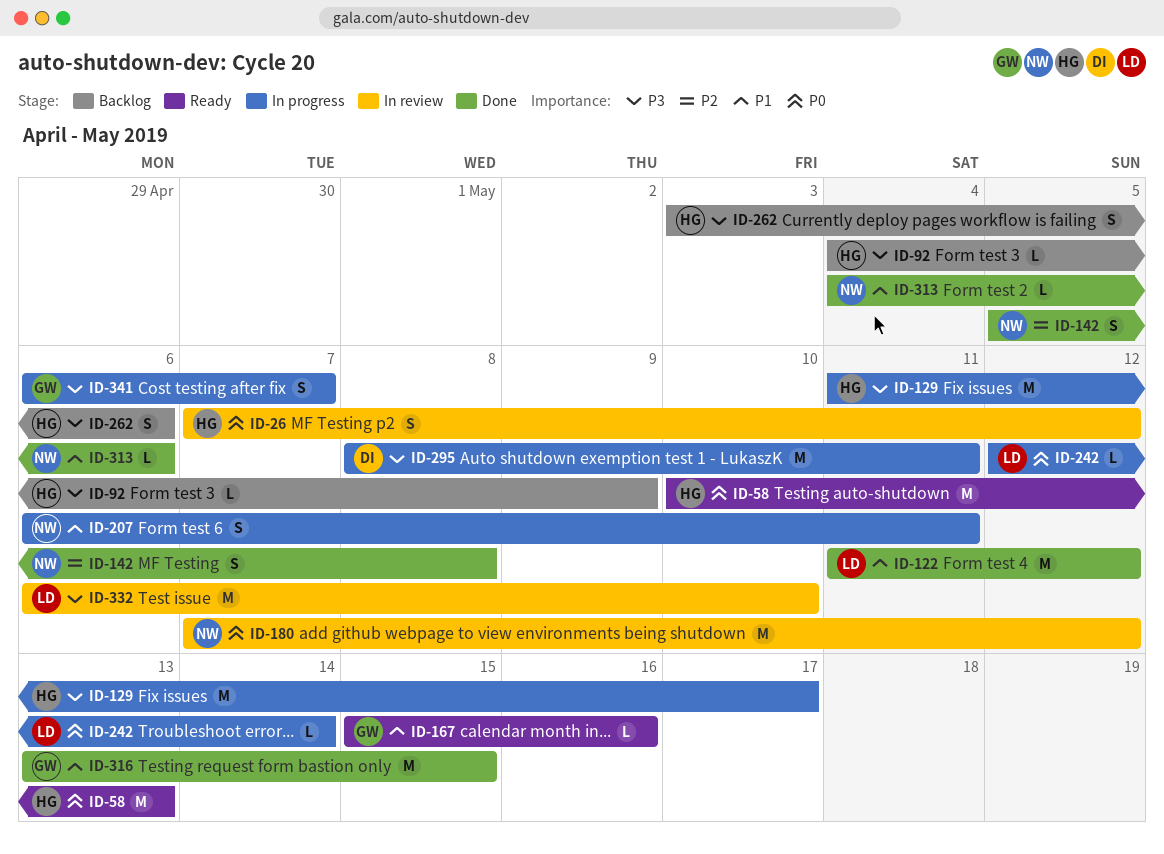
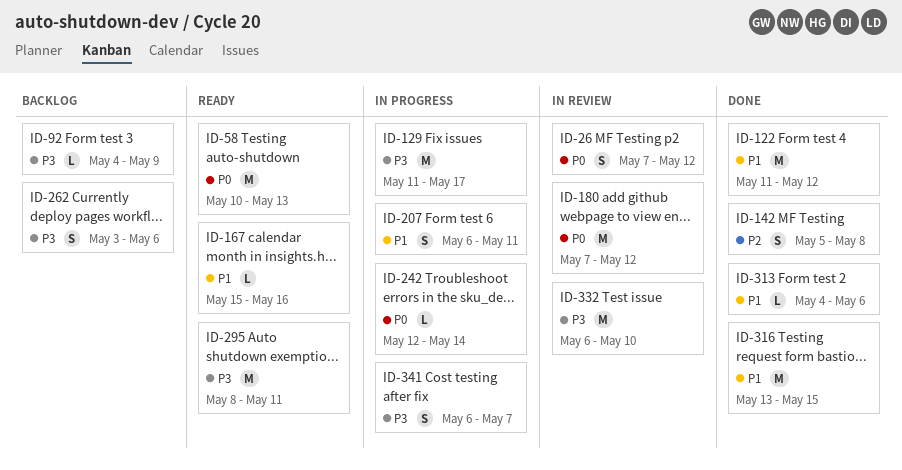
ID-295, status: In progress -> Ready

